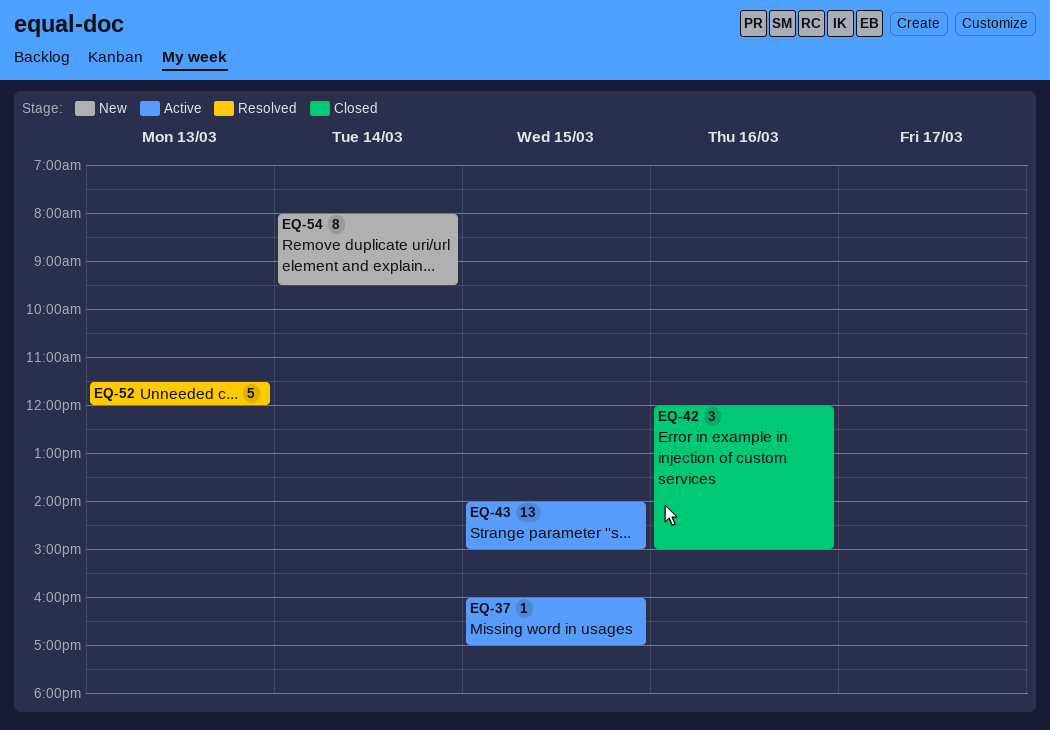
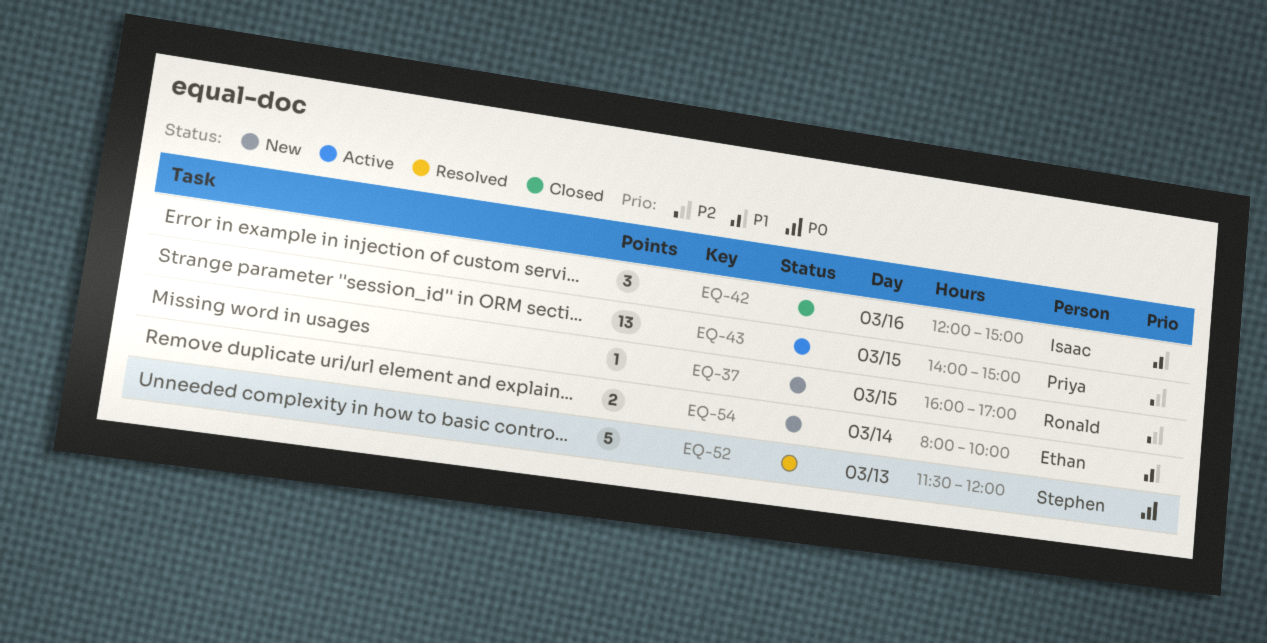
EQ-37, status: Active -> New
EQ-54, estimate: 8 -> 2
EQ-54, ends: 09:30 -> 10:00

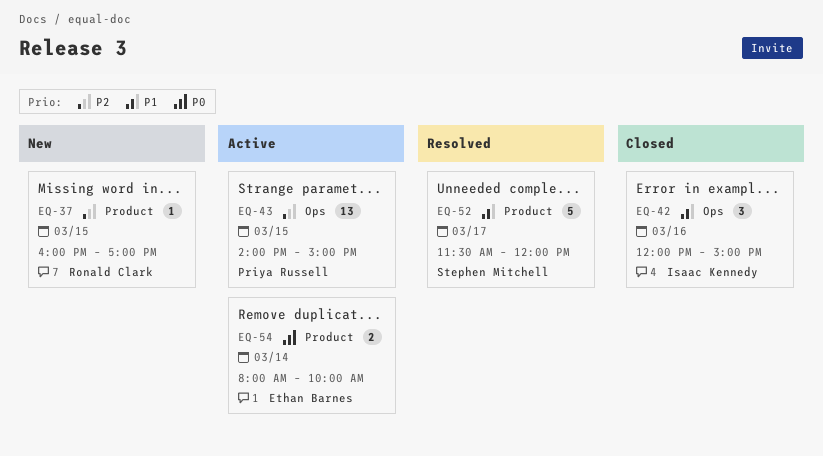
EQ-52, priority: P0 -> P1
EQ-52, day: Mar 13 -> Mar 17
EQ-54, status: New -> Active
EQ-54, priority: P1 -> P0

